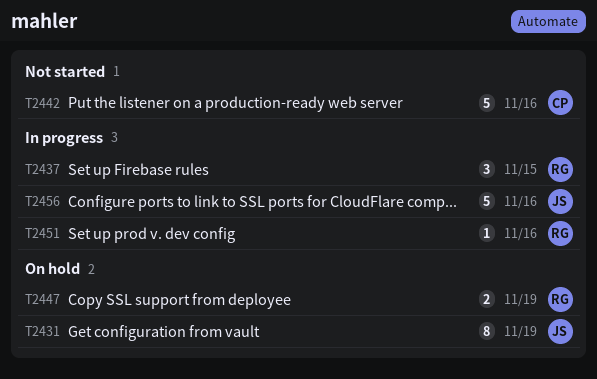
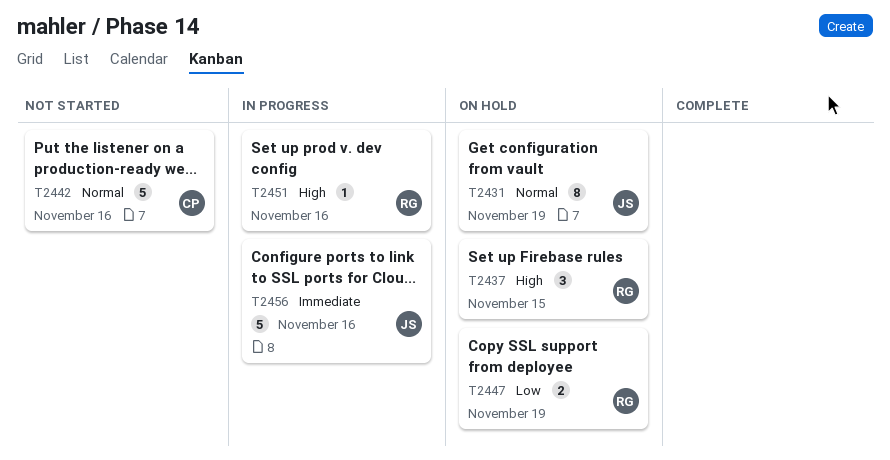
T2437, status: In progress -> On hold

